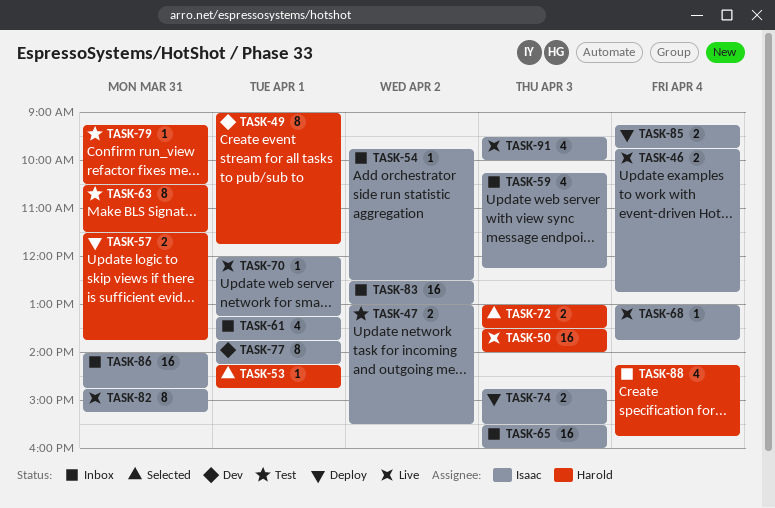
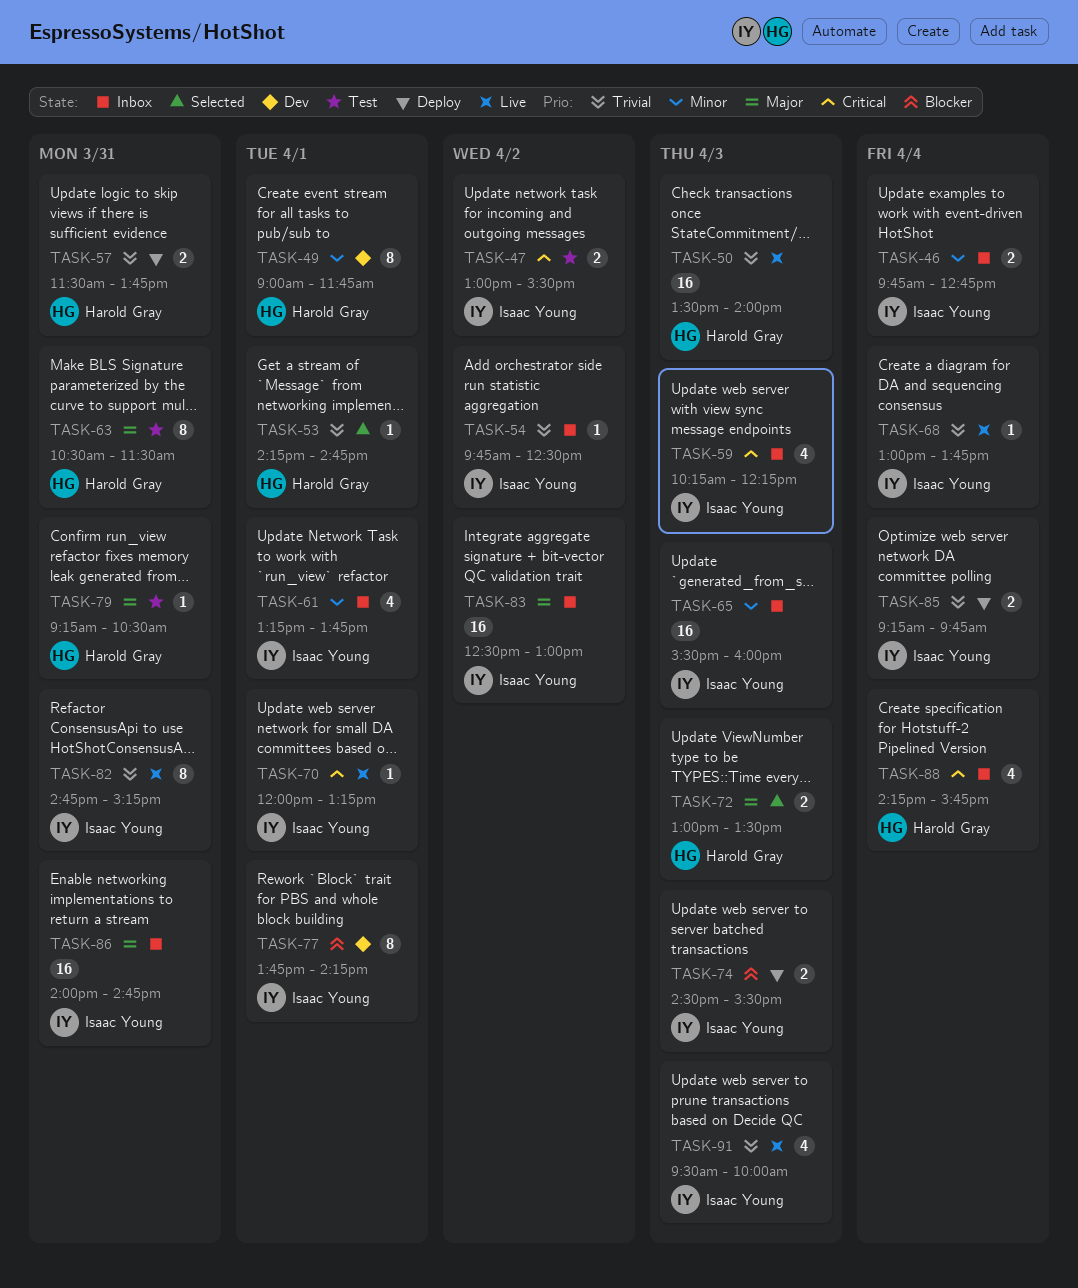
TASK-46, status: Live -> Inbox
TASK-74, begins: 14:45 -> 14:30

